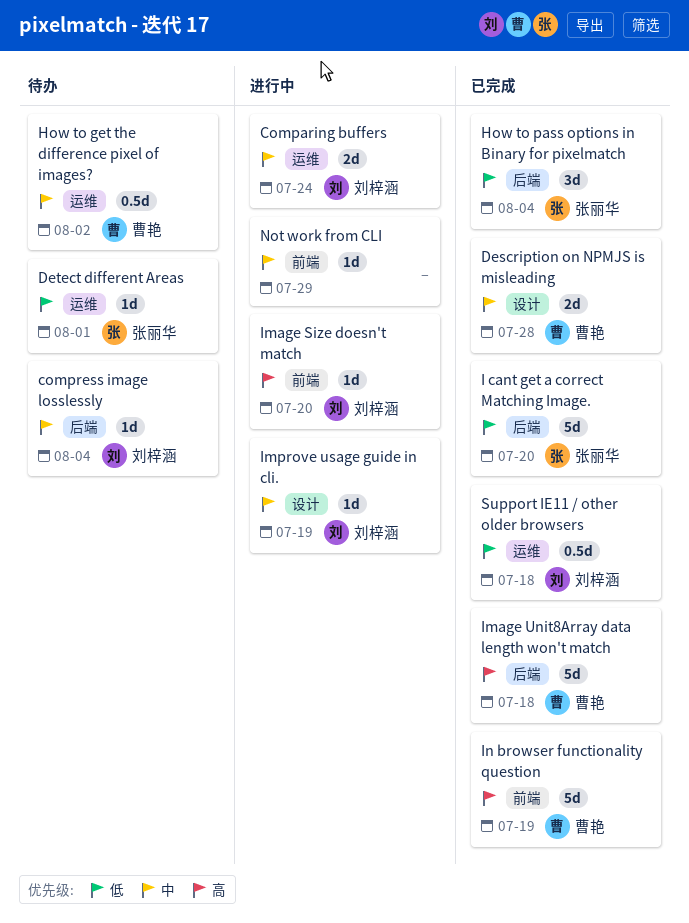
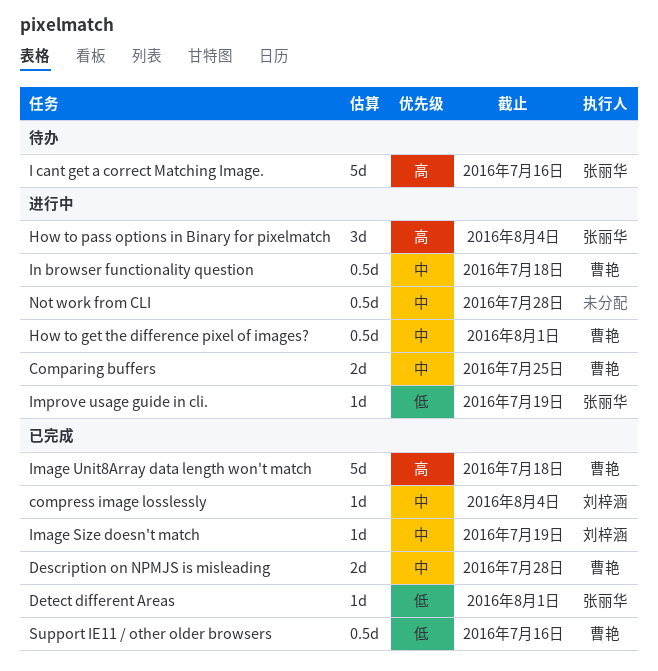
Comparing buffers, owner: 刘梓涵 -> 曹艳
Comparing buffers, due: Jul 24 -> Jul 25
compress image losslessly, status: 待办 -> 已完成
Detect different Areas, status: 待办 -> 已完成
How to get the difference pixel of images?, status: 待办 -> 进行中
How to get the difference pixel of images?, due: Aug 2 -> Aug 1
How to pass options in Binary for pixelmatch, status: 已完成 -> 进行中
How to pass options in Binary for pixelmatch, priority: 低 -> 高
I cant get a correct Matching Image., status: 已完成 -> 待办
I cant get a correct Matching Image., priority: 低 -> 高
I cant get a correct Matching Image., due: Jul 20 -> Jul 16
Image Size doesn't match, status: 进行中 -> 已完成
Image Size doesn't match, priority: 高 -> 中
Image Size doesn't match, due: Jul 20 -> Jul 19
Improve usage guide in cli., owner: 刘梓涵 -> 张丽华
Improve usage guide in cli., priority: 中 -> 低
In browser functionality question, status: 已完成 -> 进行中
In browser functionality question, priority: 高 -> 中
In browser functionality question, estimate: 5d -> 0.5d
In browser functionality question, due: Jul 19 -> Jul 18
Not work from CLI, estimate: 1d -> 0.5d
Not work from CLI, due: Jul 29 -> Jul 28
Support IE11 / other older browsers, owner: 刘梓涵 -> 曹艳
Support IE11 / other older browsers, due: Jul 18 -> Jul 16

